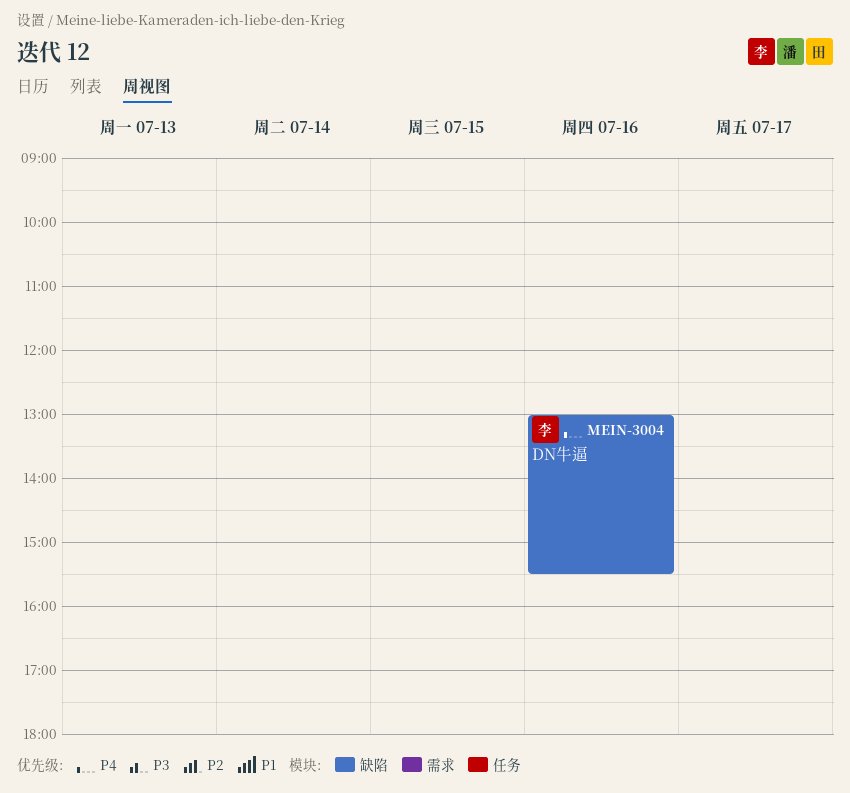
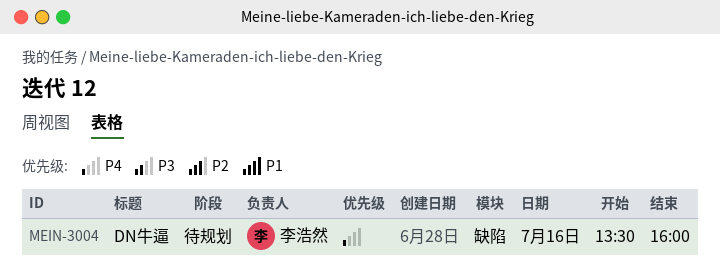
MEIN-3004, begins: 13:00 -> 13:30
MEIN-3004, ends: 15:30 -> 16:00

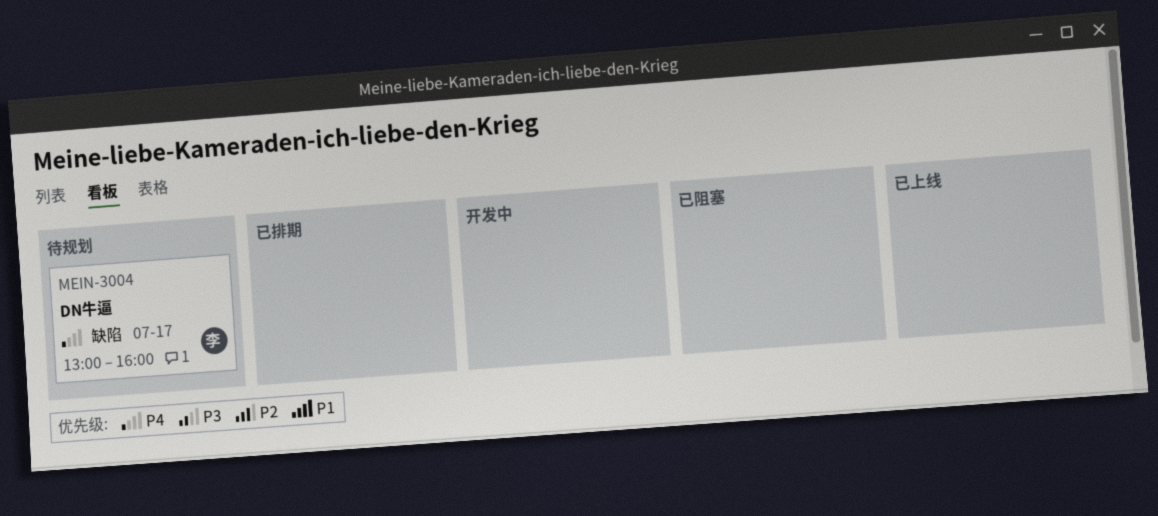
MEIN-3004, day: Jul 16 -> Jul 17
MEIN-3004, begins: 13:30 -> 13:00

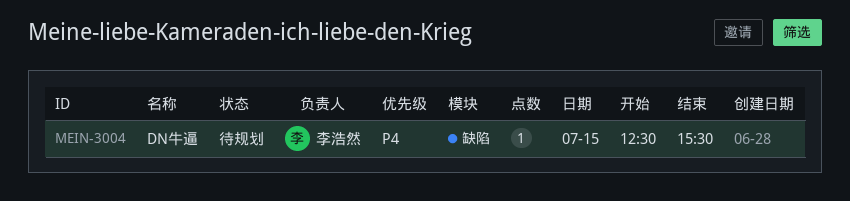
MEIN-3004, day: Jul 17 -> Jul 15
MEIN-3004, begins: 13:00 -> 12:30
MEIN-3004, ends: 16:00 -> 15:30

